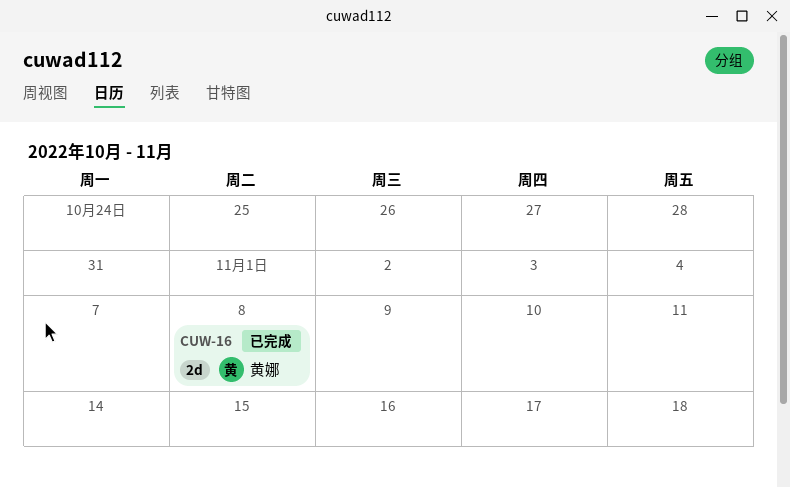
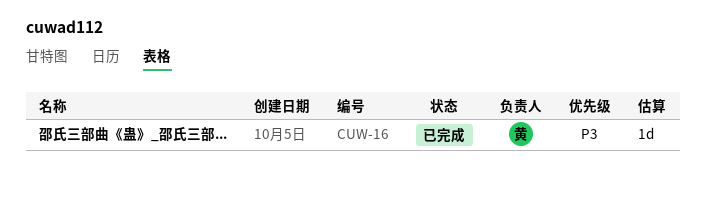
CUW-16, estimate: 2d -> 1d

